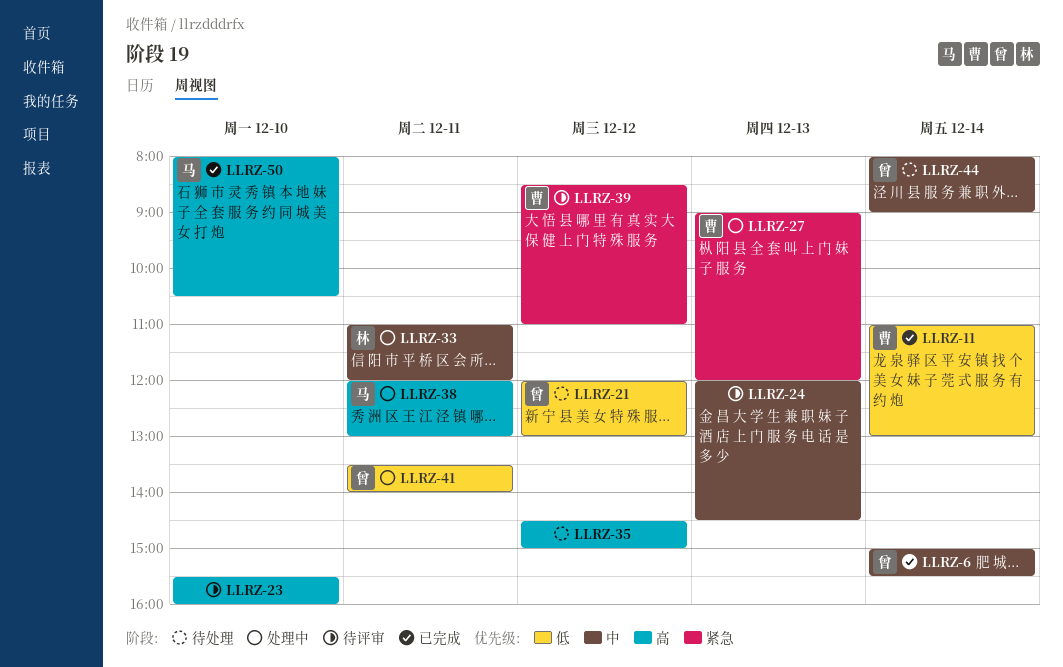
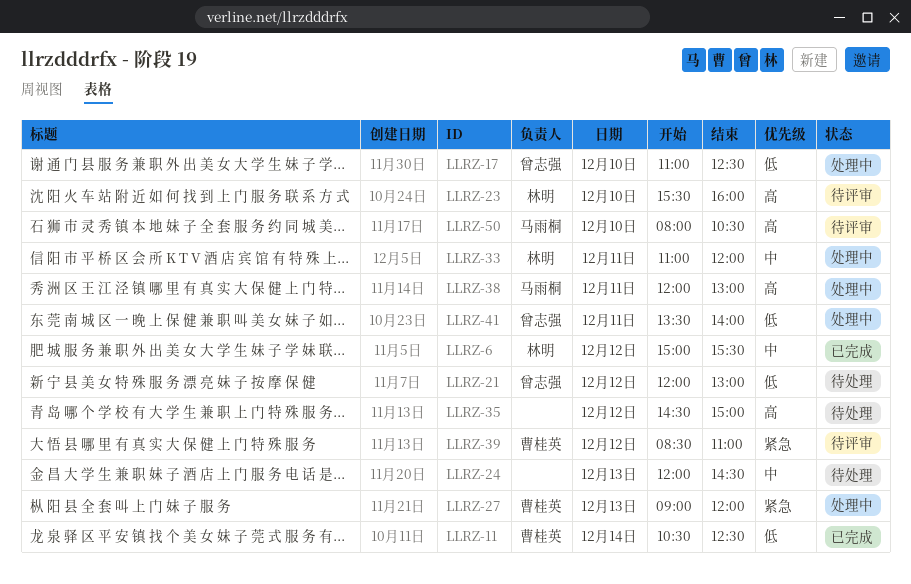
LLRZ-6, owner: 曾志强 -> 林明
LLRZ-6, day: Dec 14 -> Dec 12
LLRZ-11, begins: 11:00 -> 10:30
LLRZ-11, ends: 13:00 -> 12:30
LLRZ-17: none -> present
LLRZ-23, owner: none -> 林明
LLRZ-24, status: 待评审 -> 待处理
LLRZ-44: present -> none
LLRZ-50, status: 已完成 -> 待评审

